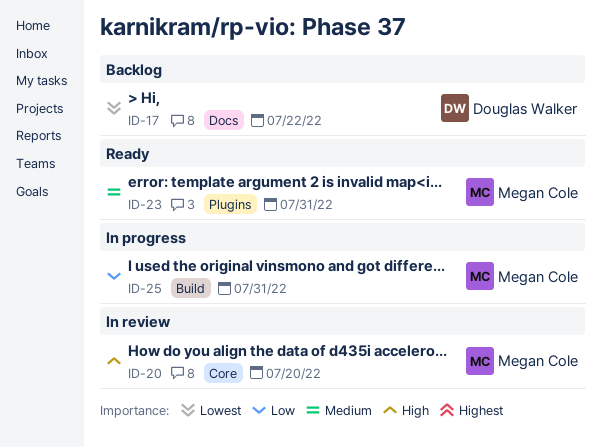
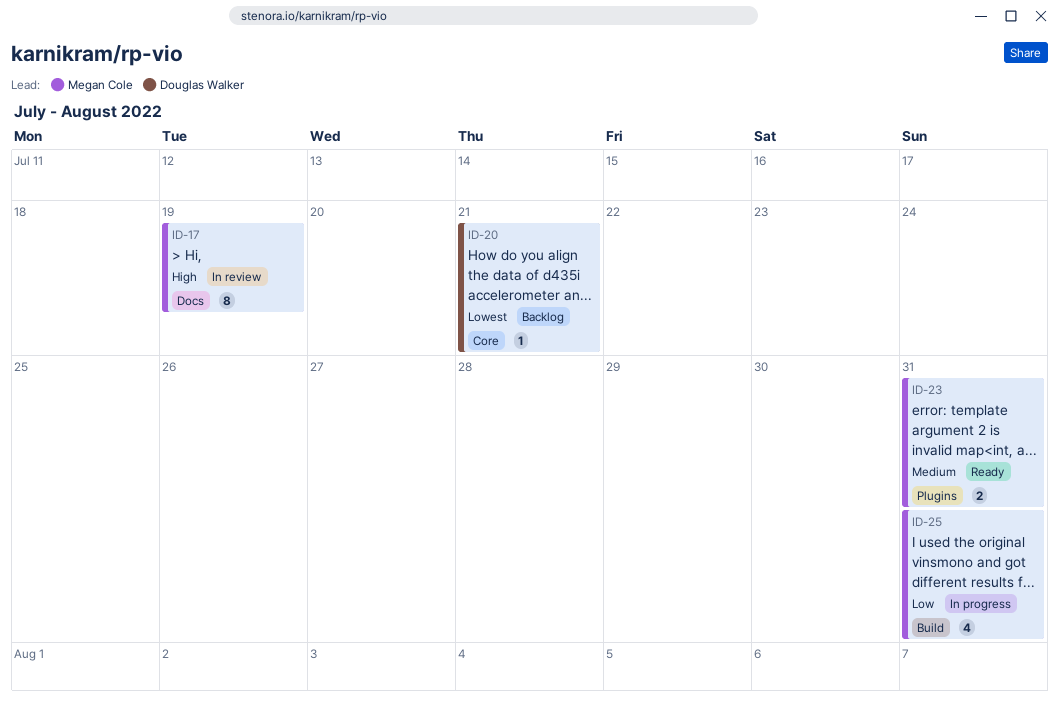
ID-17, status: Backlog -> In review
ID-17, owner: Douglas Walker -> Megan Cole
ID-17, priority: Lowest -> High
ID-17, due: Jul 22 -> Jul 19
ID-20, status: In review -> Backlog
ID-20, owner: Megan Cole -> Douglas Walker
ID-20, priority: High -> Lowest
ID-20, due: Jul 20 -> Jul 21

